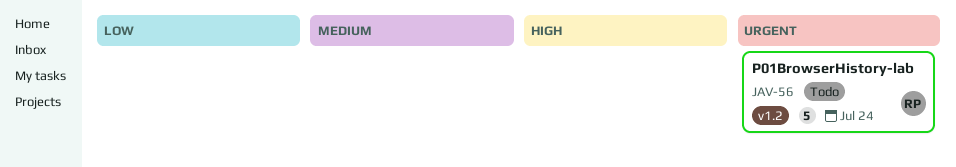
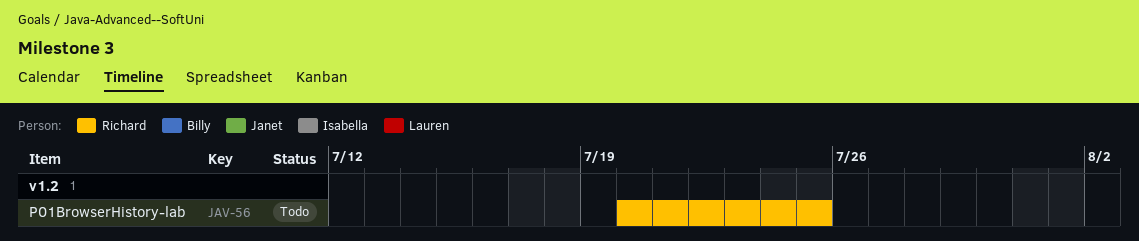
JAV-56, due: Jul 24 -> Jul 25

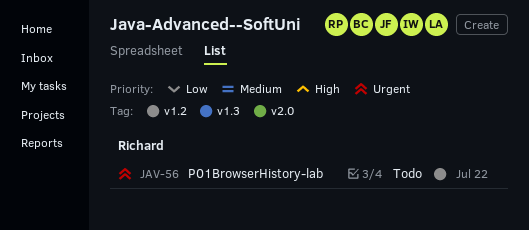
JAV-56, due: Jul 25 -> Jul 22

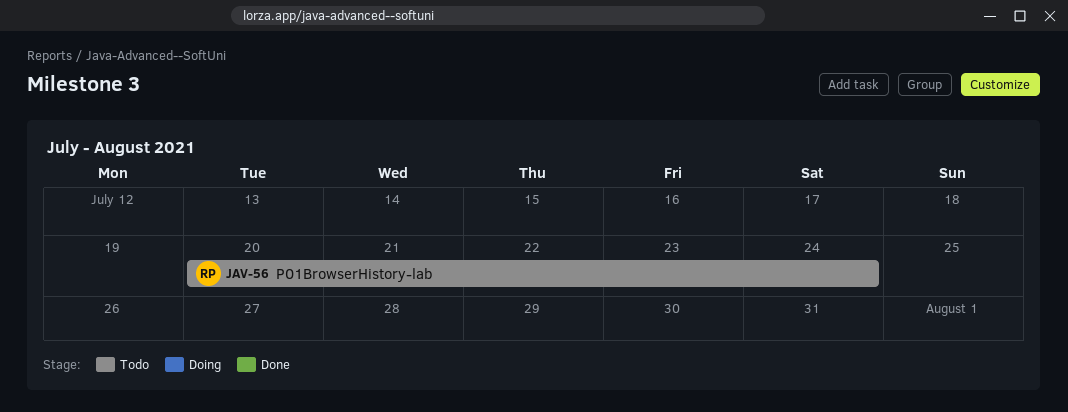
JAV-56, due: Jul 22 -> Jul 24

